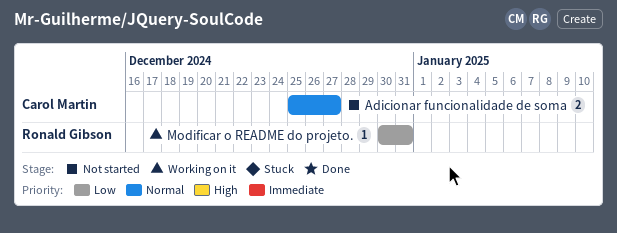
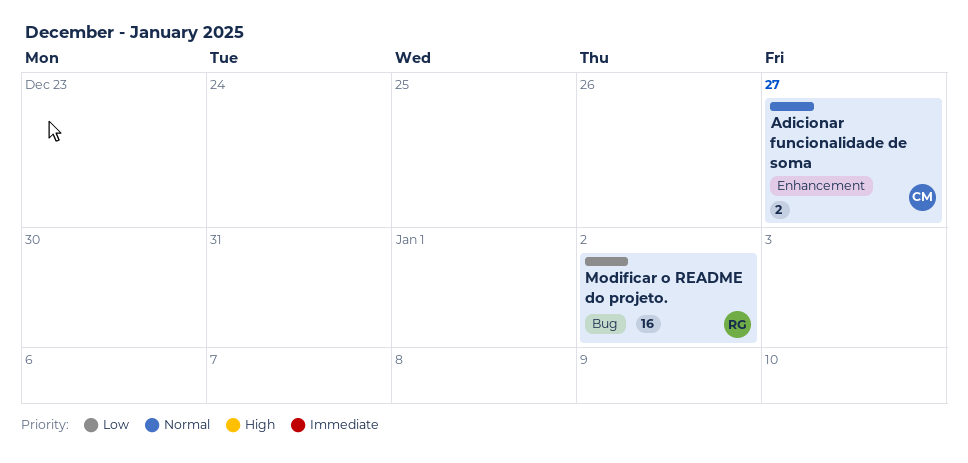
Modificar o README do projeto., estimate: 1 -> 16
Modificar o README do projeto., due: Dec 31 -> Jan 2

